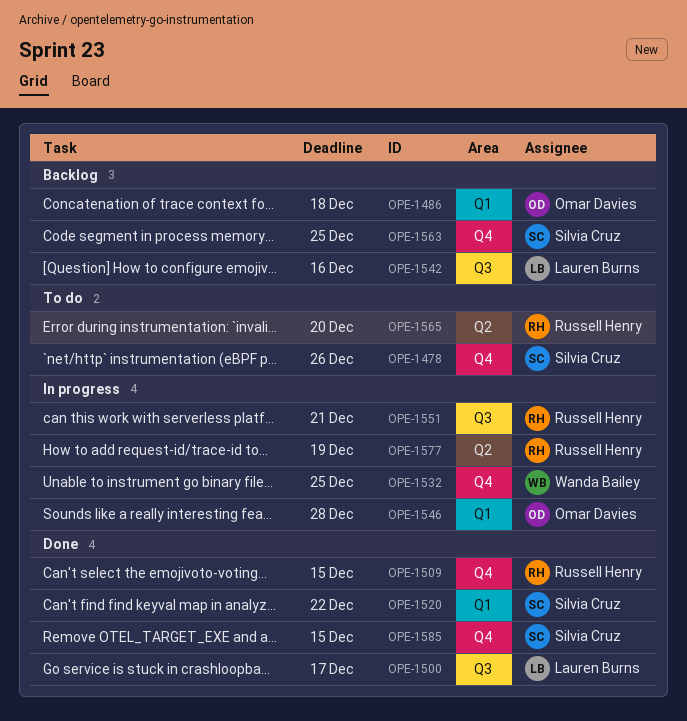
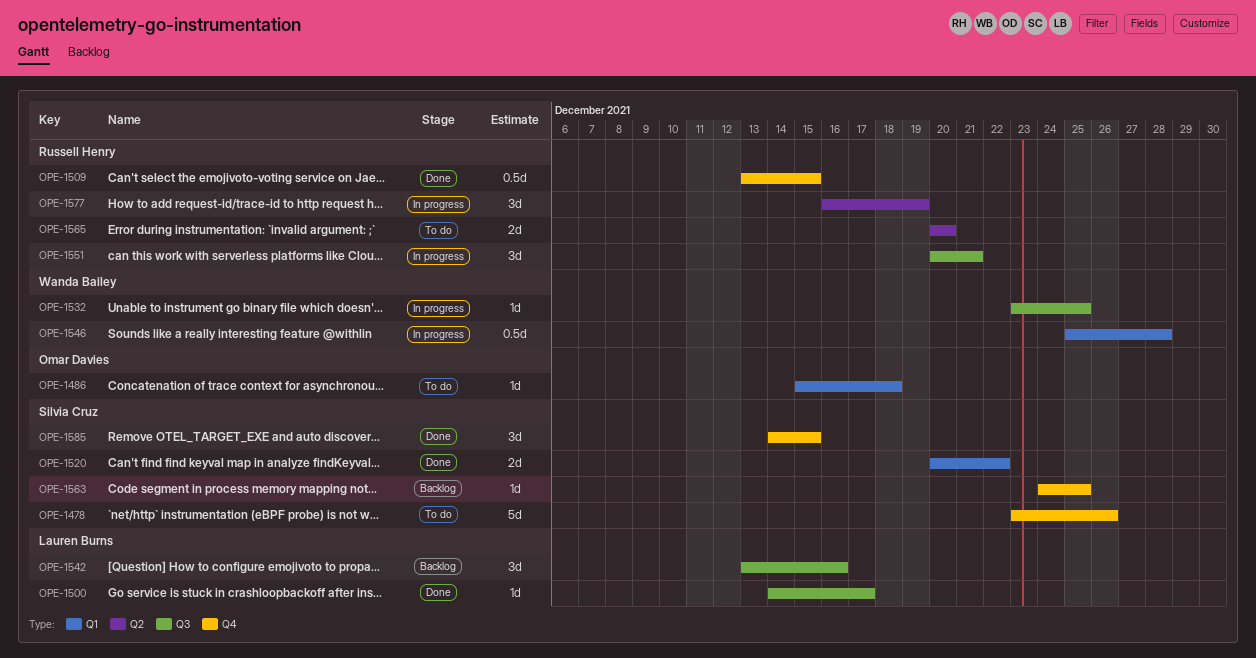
OPE-1486, status: Backlog -> To do
OPE-1532, label: Q4 -> Q3
OPE-1546, owner: Omar Davies -> Wanda Bailey

